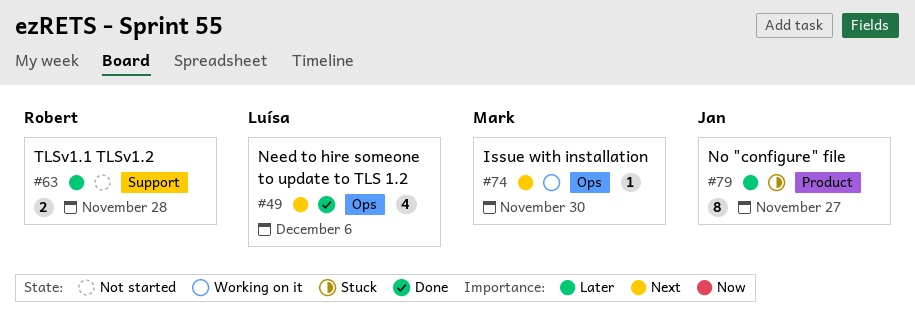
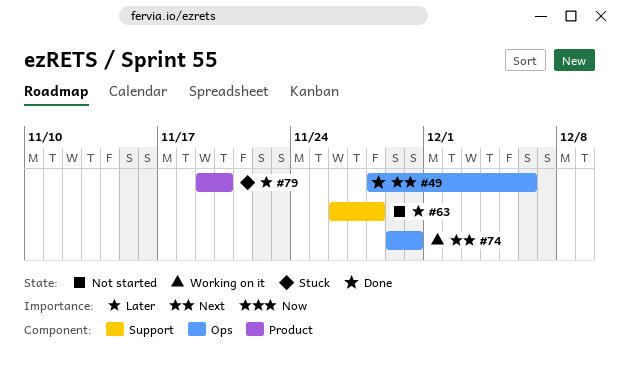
#79, due: Nov 27 -> Nov 20

